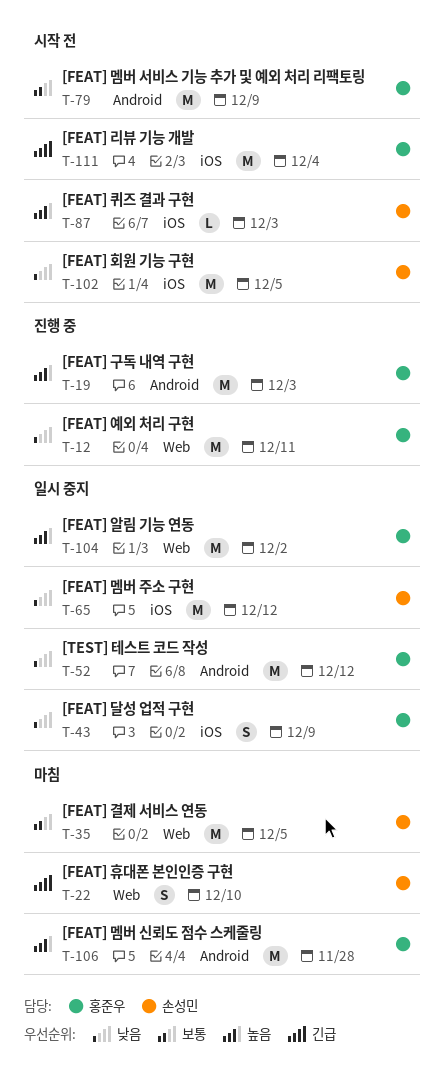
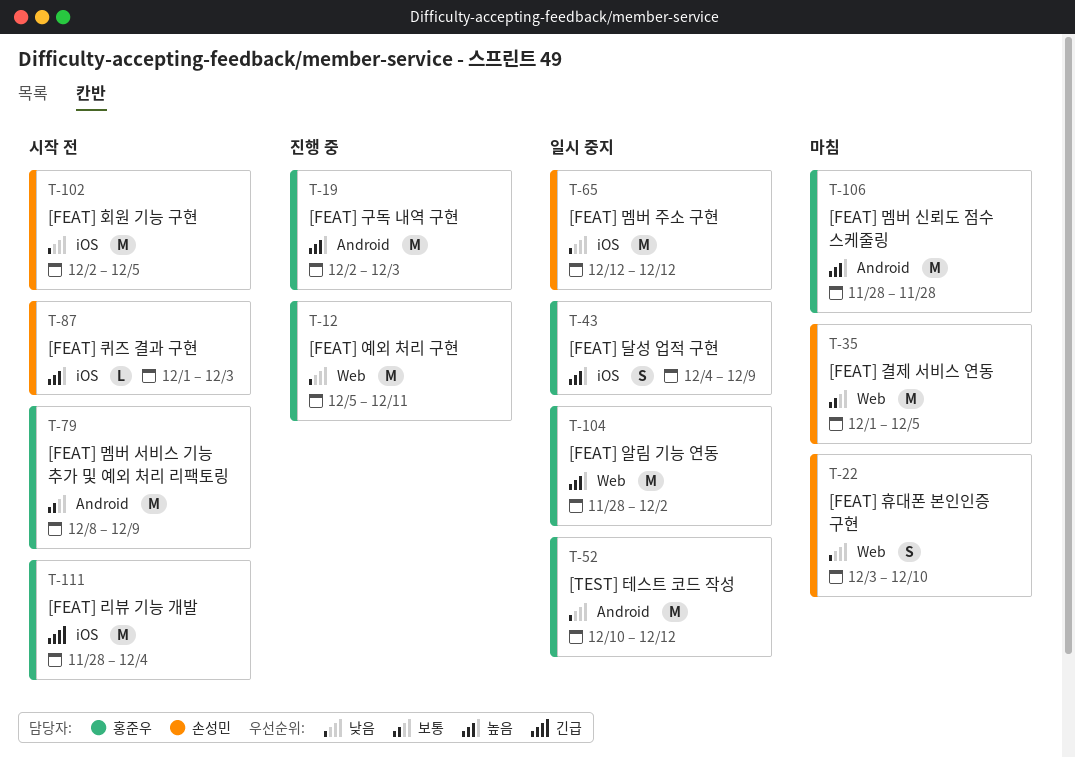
T-22, priority: 긴급 -> 낮음
T-43, priority: 낮음 -> 높음

